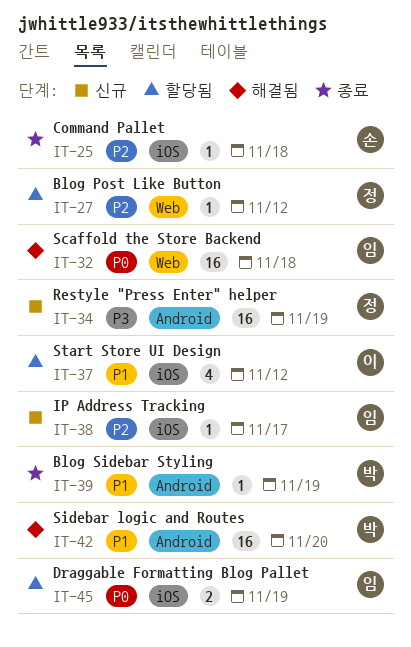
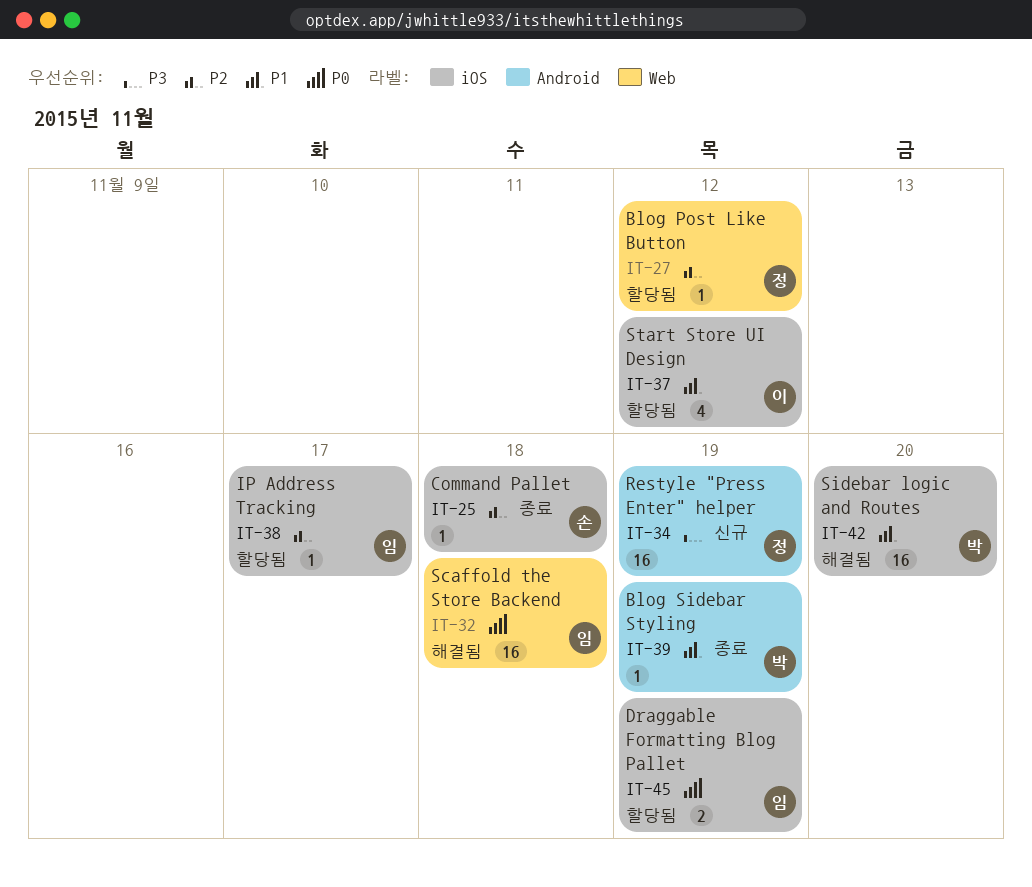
IT-38, status: 신규 -> 할당됨
IT-42, label: Android -> iOS

